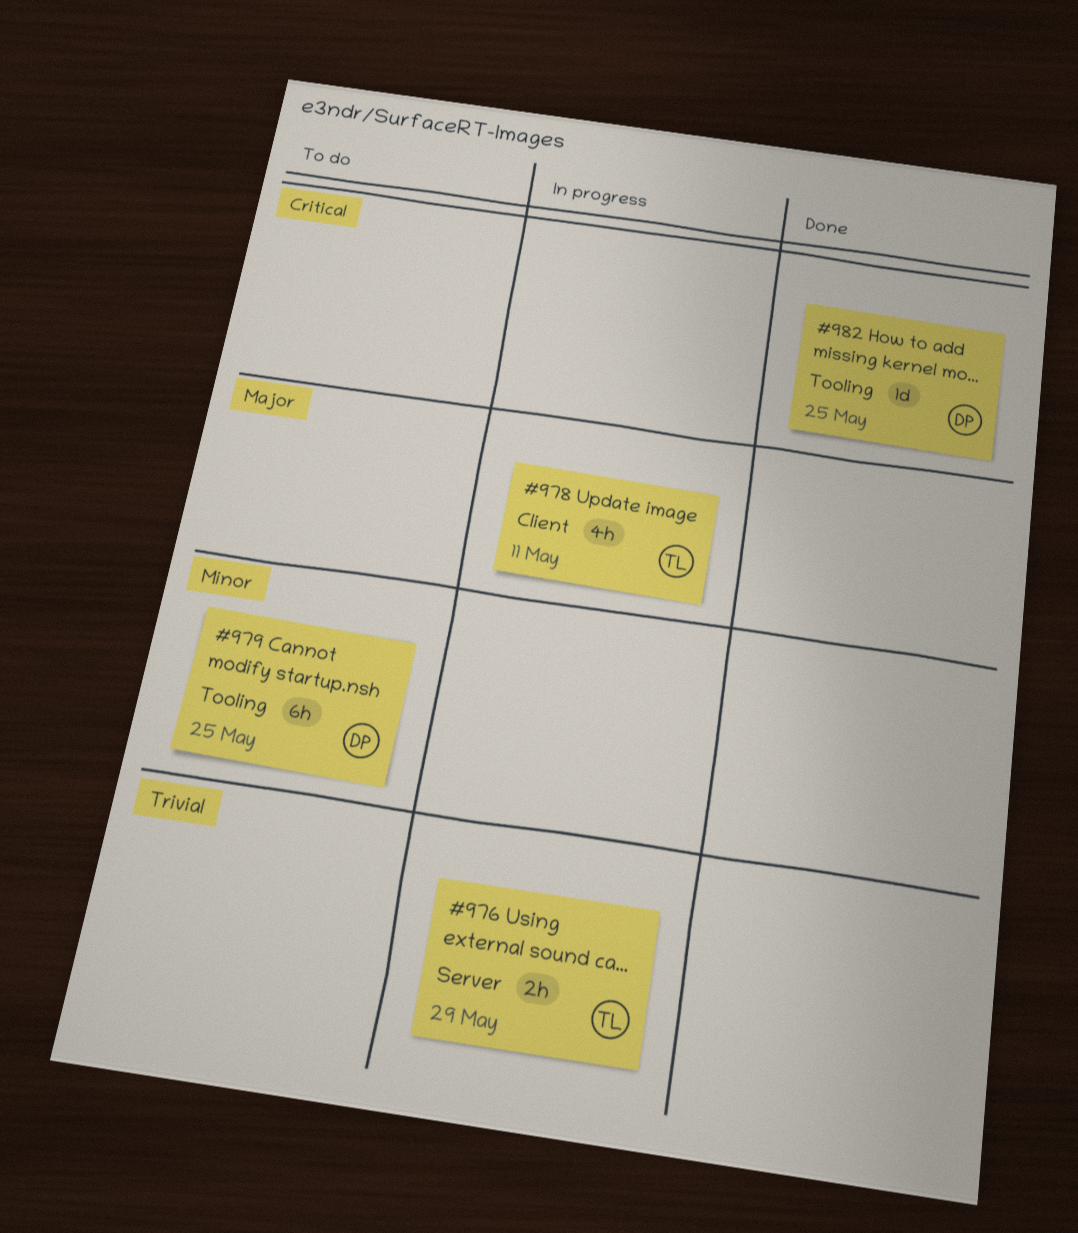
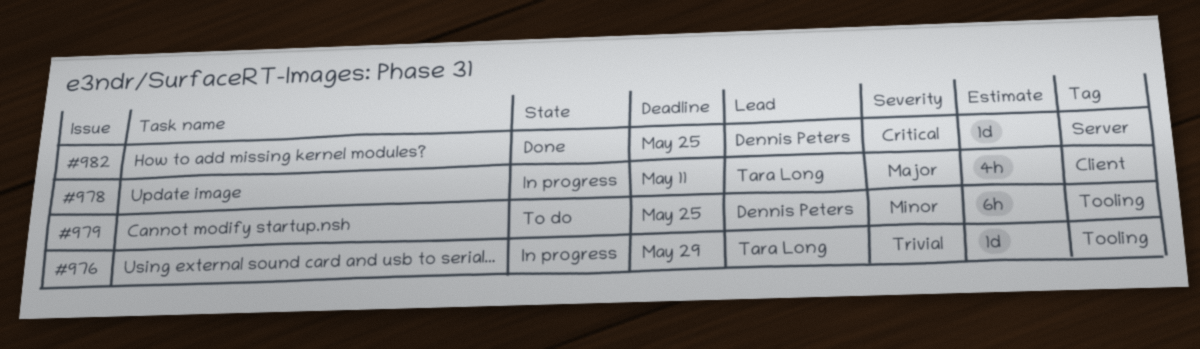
#976, label: Server -> Tooling
#976, estimate: 2h -> 1d
#982, label: Tooling -> Server

